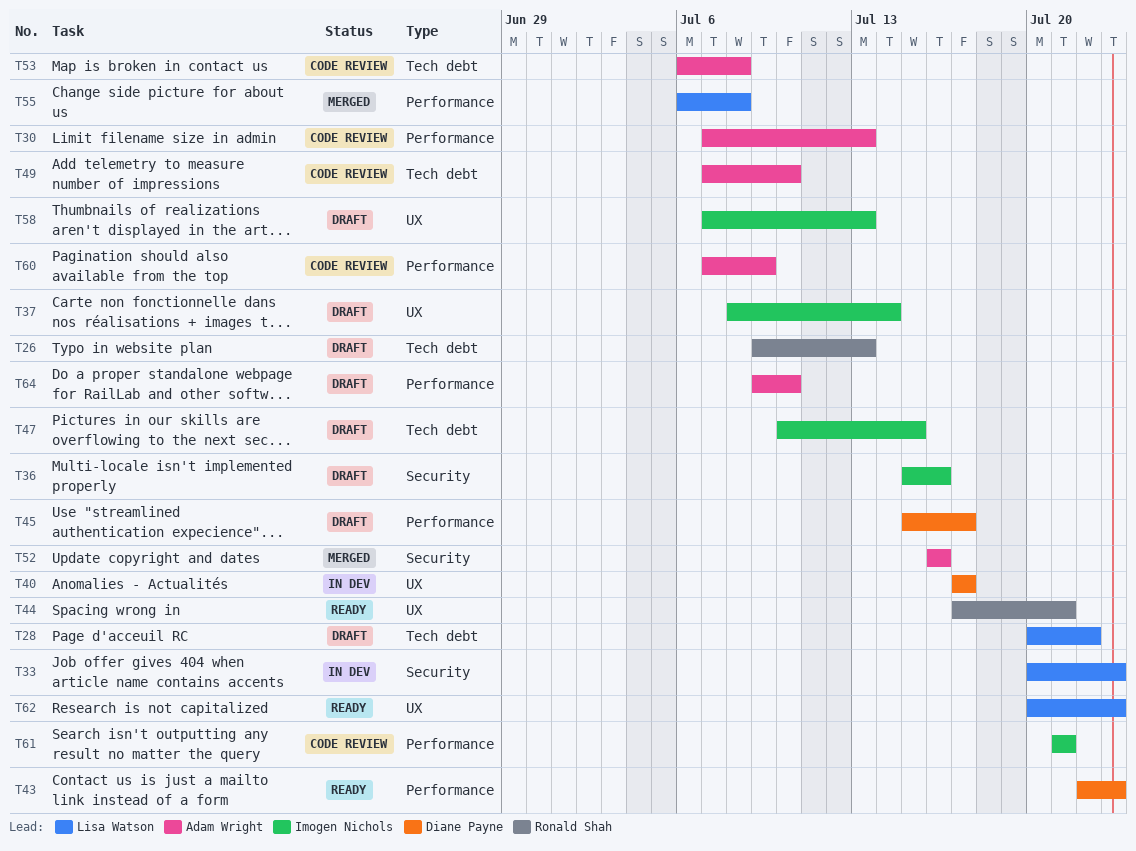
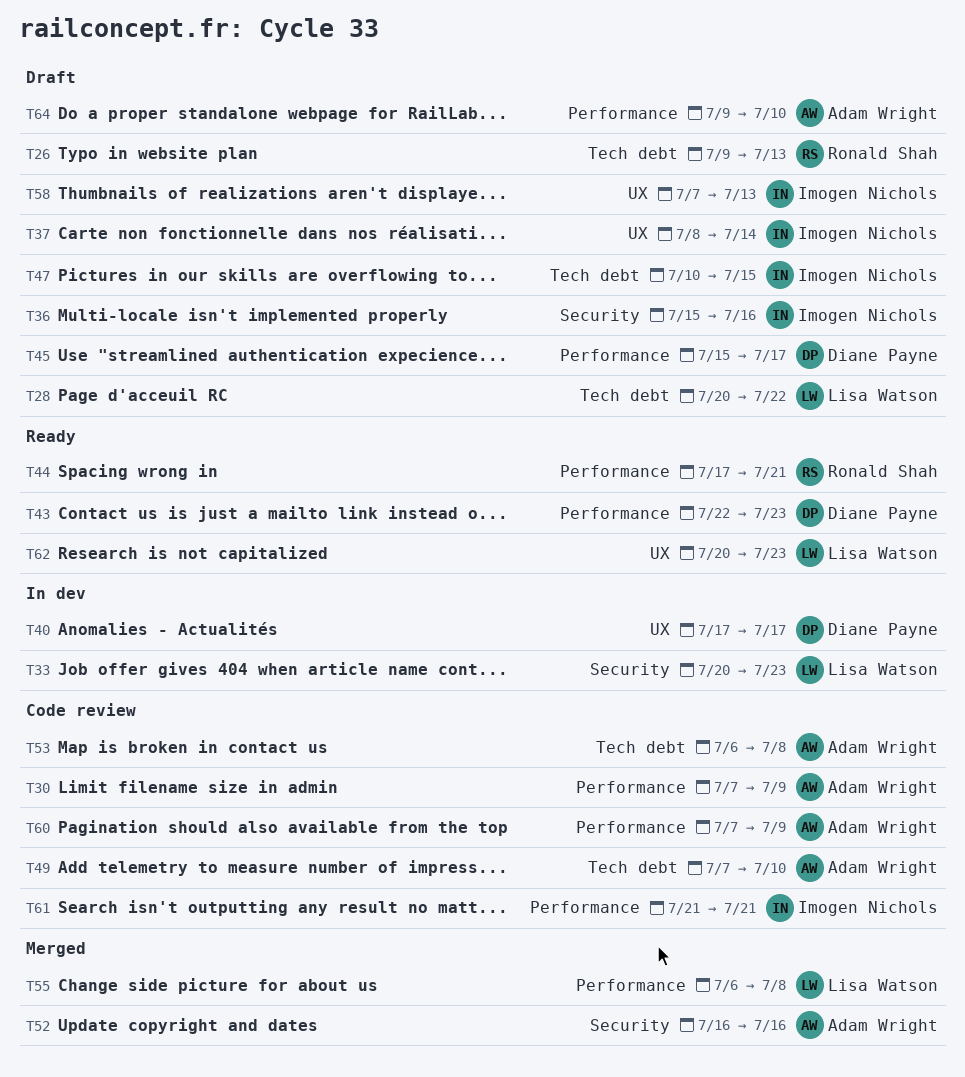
T30, due: Jul 13 -> Jul 9
T44, label: UX -> Performance

